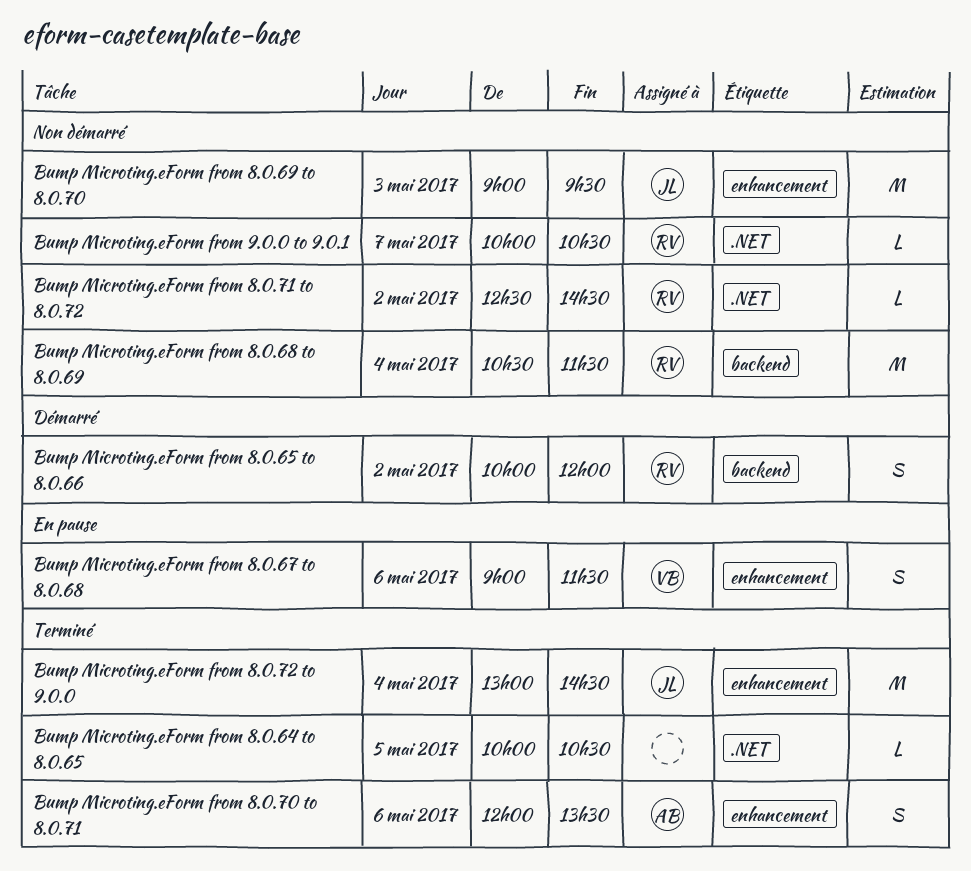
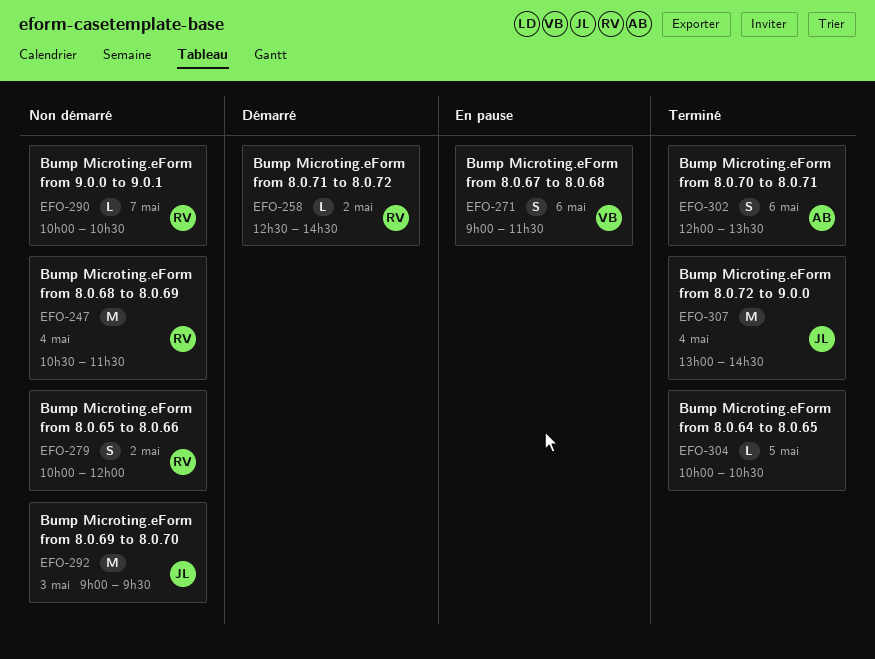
Bump Microting.eForm from 8.0.65 to 8.0.66, status: Démarré -> Non démarré
Bump Microting.eForm from 8.0.71 to 8.0.72, status: Non démarré -> Démarré

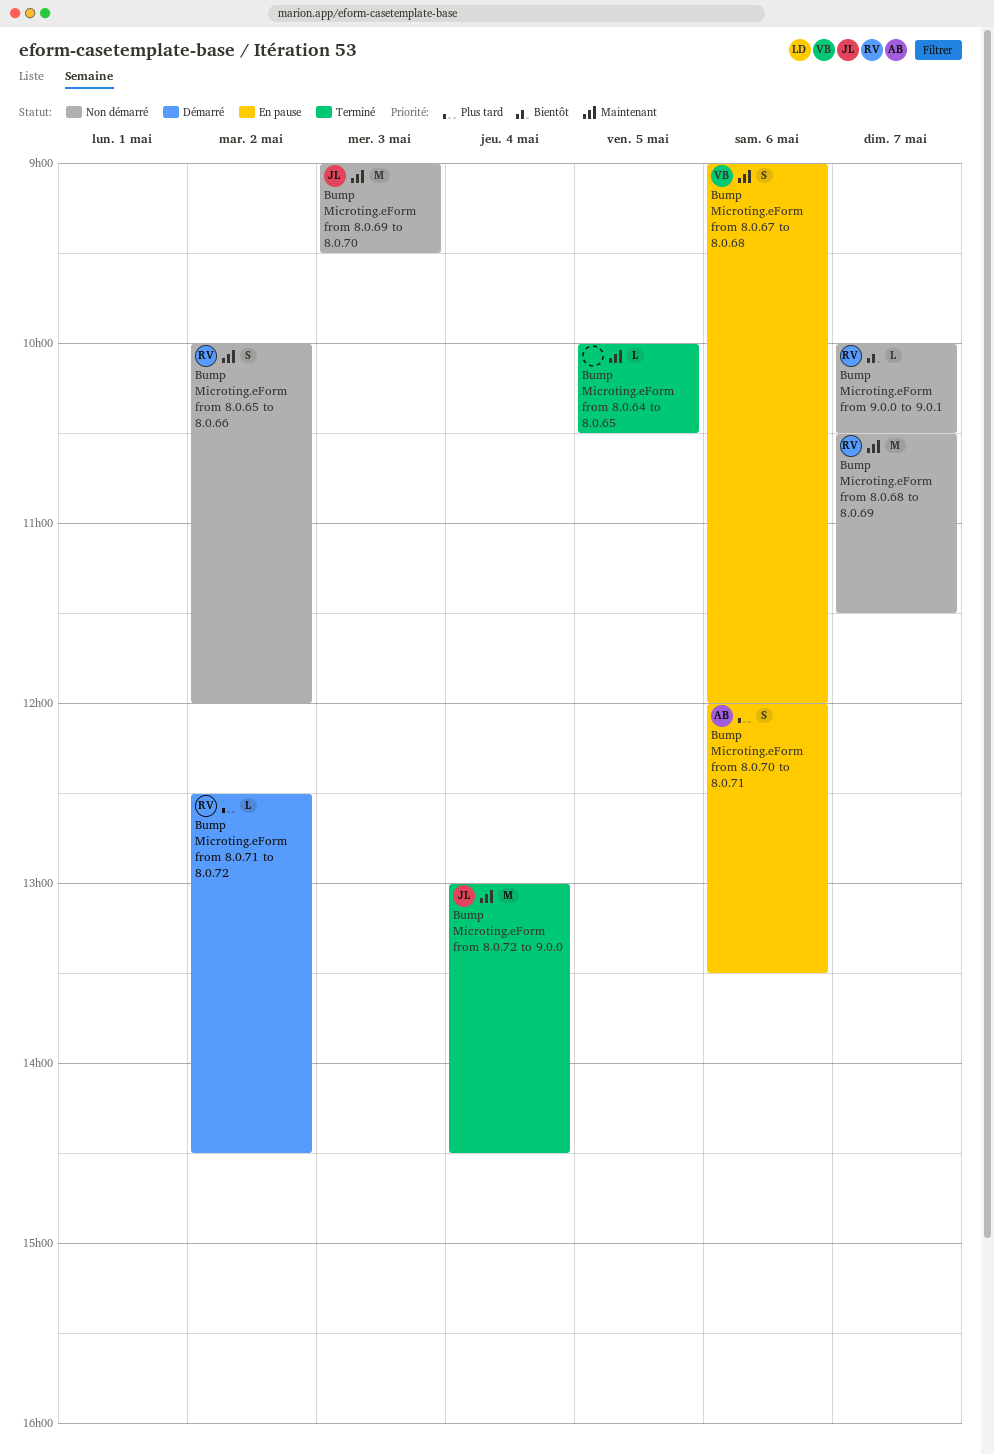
Bump Microting.eForm from 8.0.67 to 8.0.68, ends: 11:30 -> 12:00
Bump Microting.eForm from 8.0.68 to 8.0.69, day: May 4 -> May 7
Bump Microting.eForm from 8.0.70 to 8.0.71, status: Terminé -> En pause

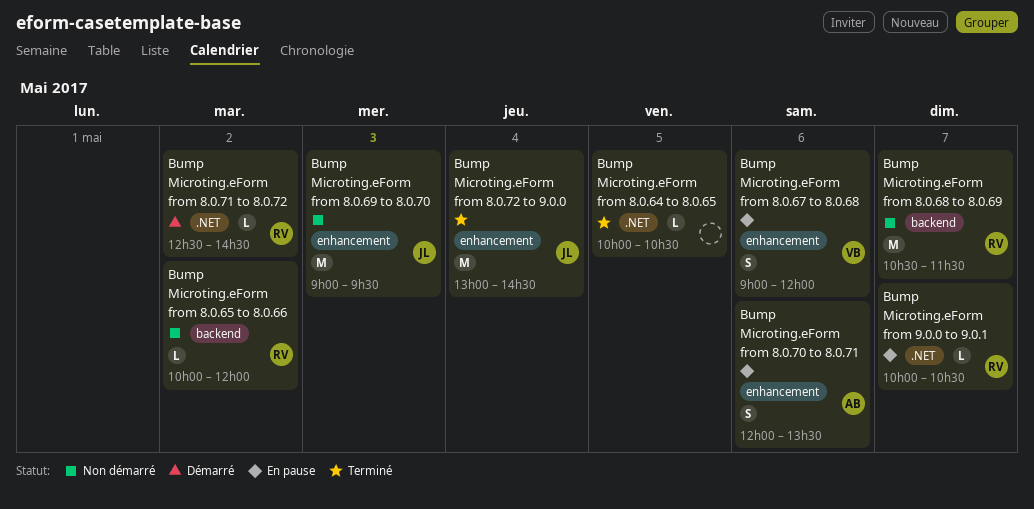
Bump Microting.eForm from 8.0.65 to 8.0.66, estimate: S -> L
Bump Microting.eForm from 9.0.0 to 9.0.1, status: Non démarré -> En pause

